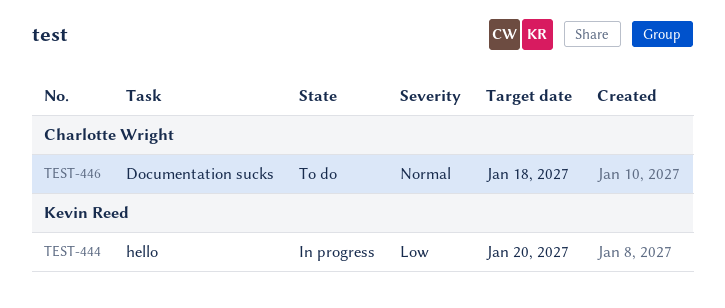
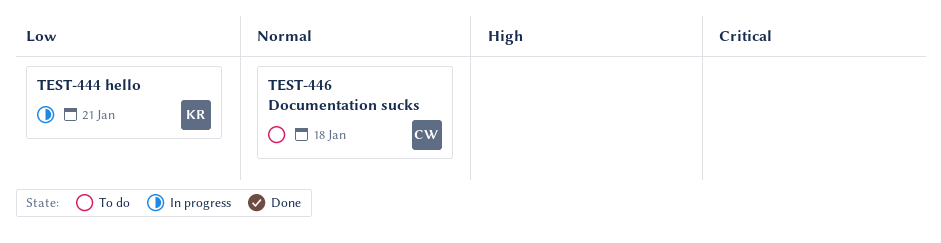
TEST-444, due: Jan 20 -> Jan 21

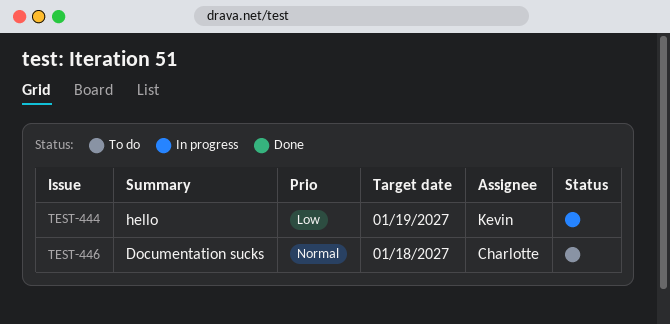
TEST-444, due: Jan 21 -> Jan 19

